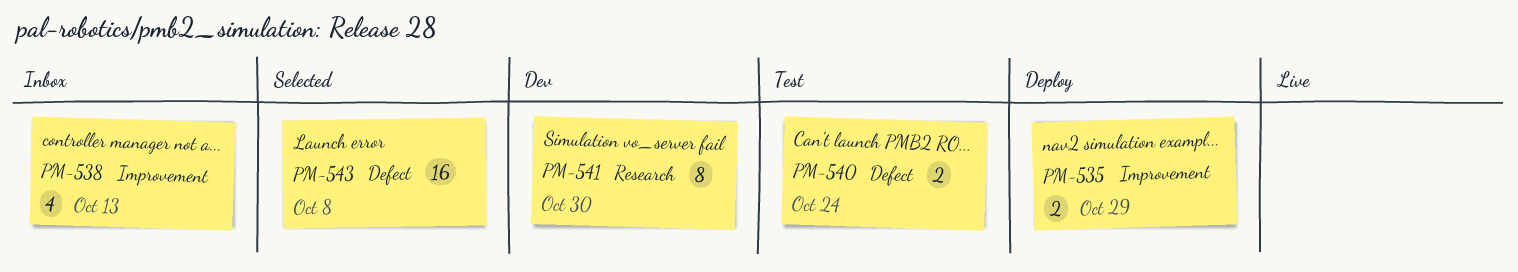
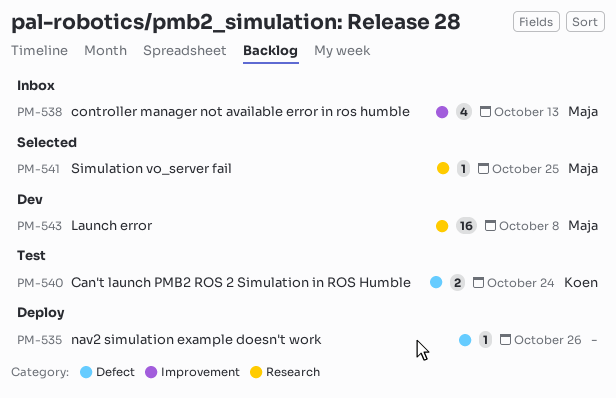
PM-535, label: Improvement -> Defect
PM-535, estimate: 2 -> 1
PM-535, due: Oct 29 -> Oct 26
PM-541, status: Dev -> Selected
PM-541, estimate: 8 -> 1
PM-541, due: Oct 30 -> Oct 25
PM-543, status: Selected -> Dev
PM-543, label: Defect -> Research

